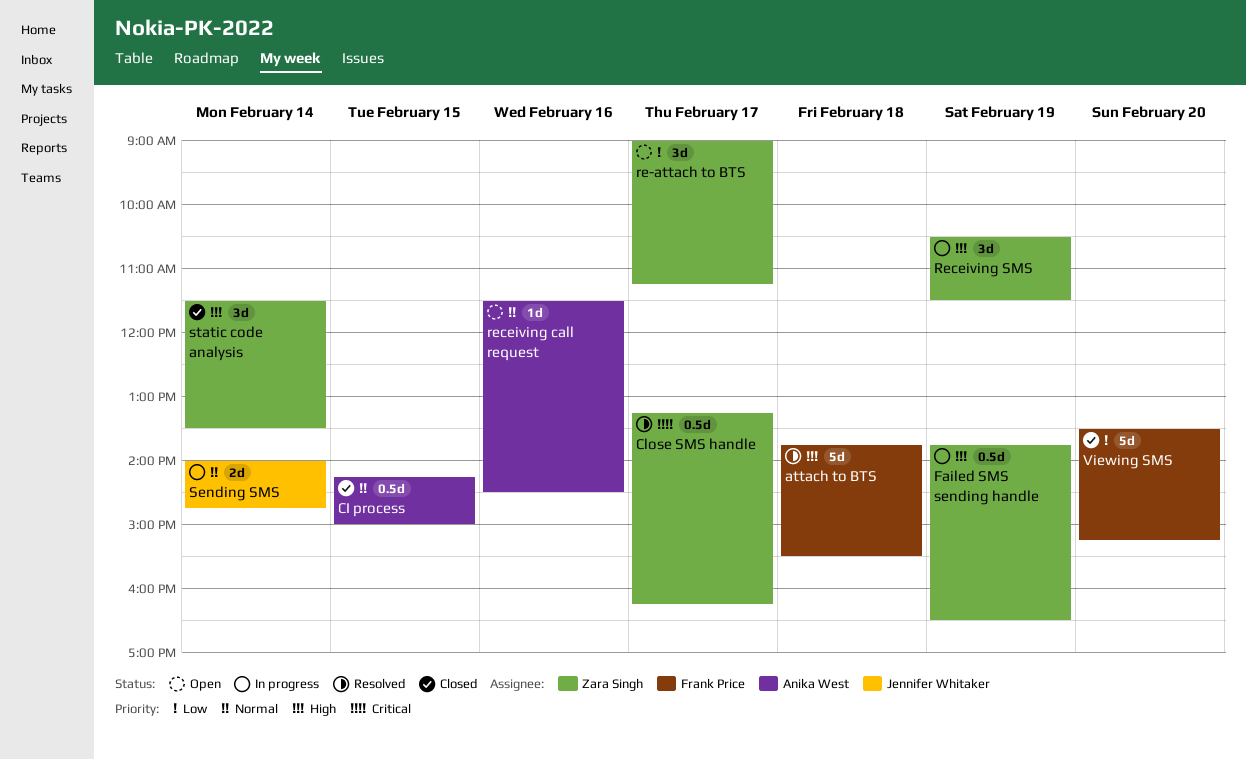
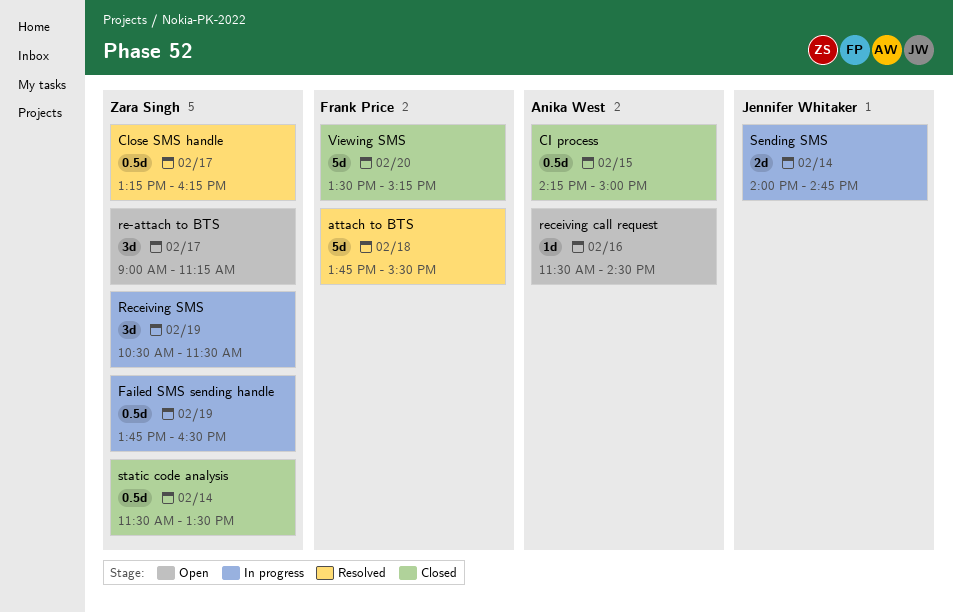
static code analysis, estimate: 3d -> 0.5d

